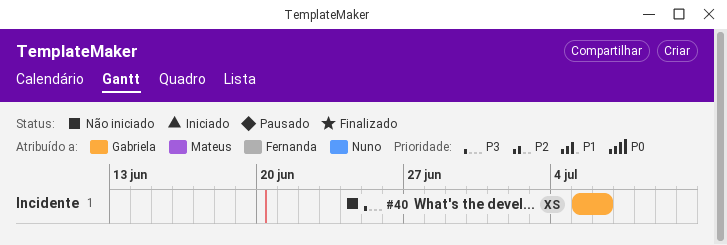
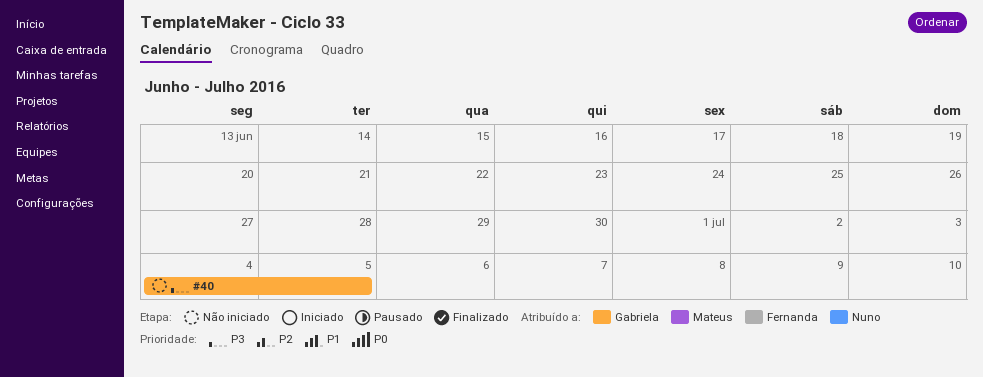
#40, start: Jul 5 -> Jul 4
#40, due: Jul 6 -> Jul 5

